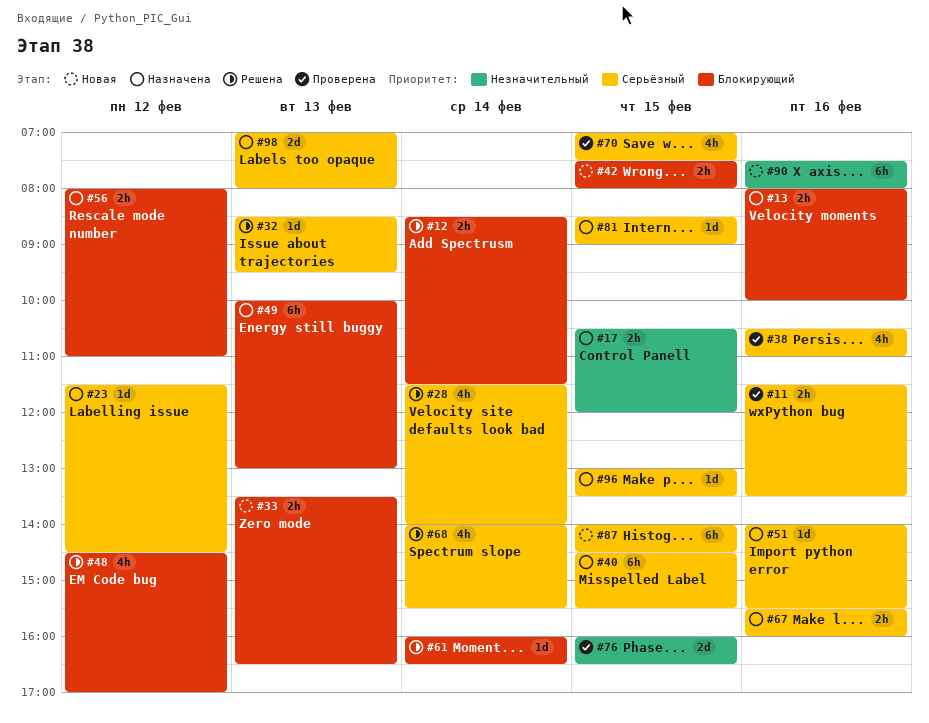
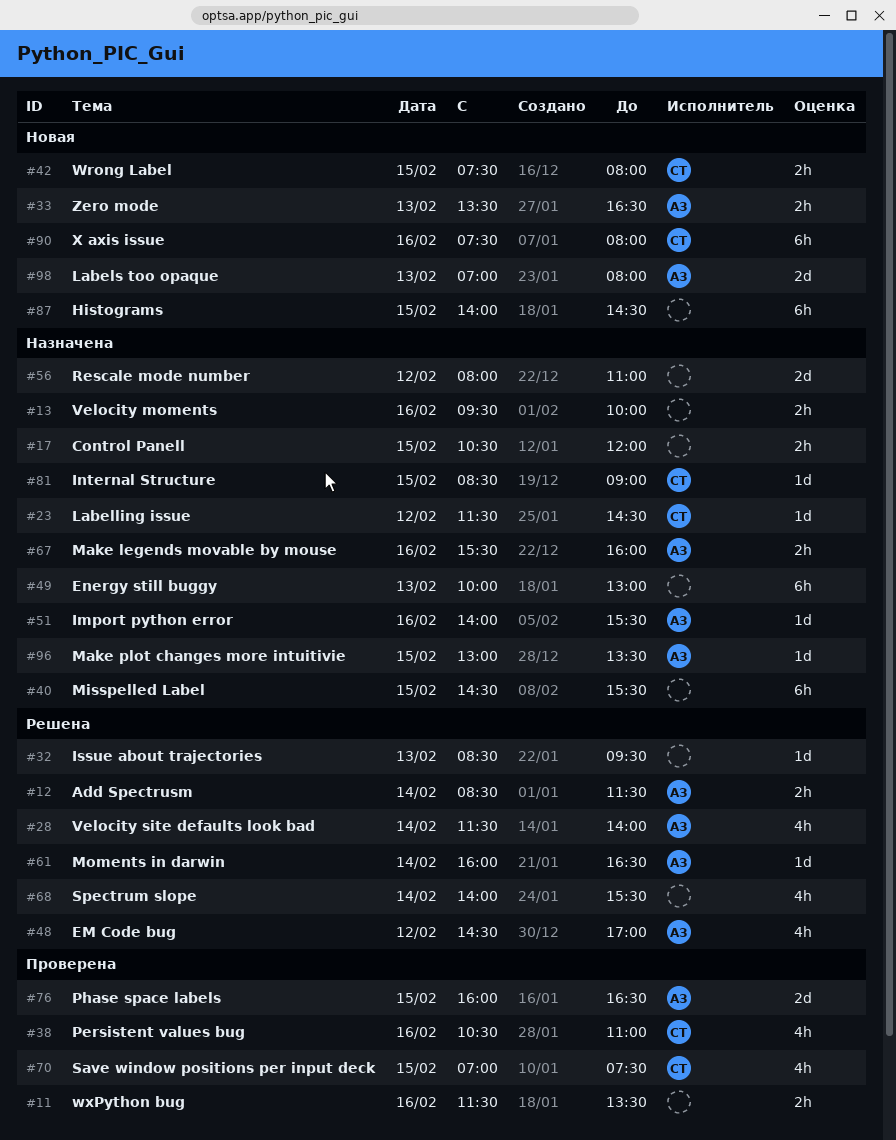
#13, begins: 08:00 -> 09:30
#56, estimate: 2h -> 2d
#98, status: Назначена -> Новая

